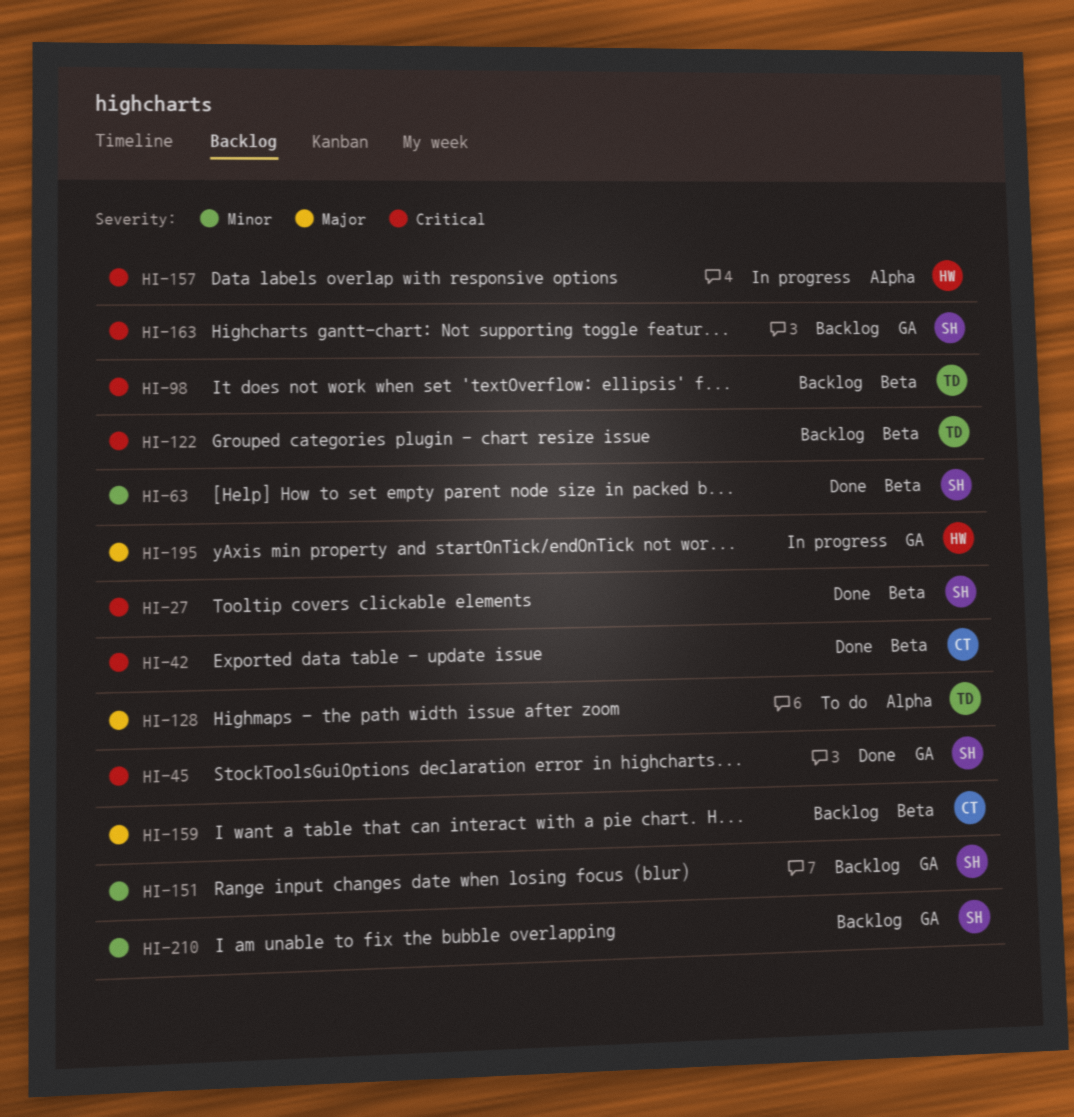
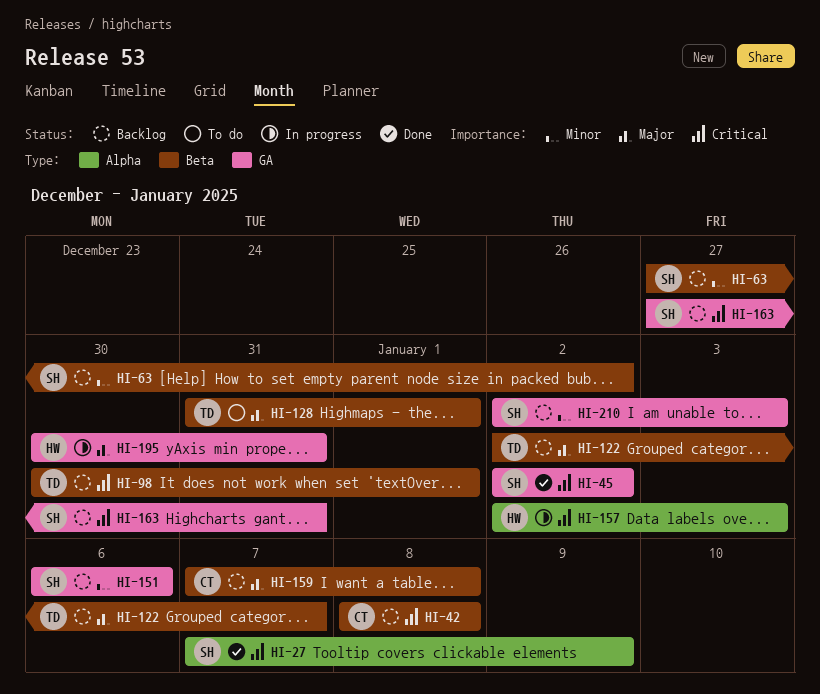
HI-27, label: Beta -> Alpha
HI-42, status: Done -> Backlog
HI-63, status: Done -> Backlog
HI-122, priority: Critical -> Major
HI-128, label: Alpha -> Beta

